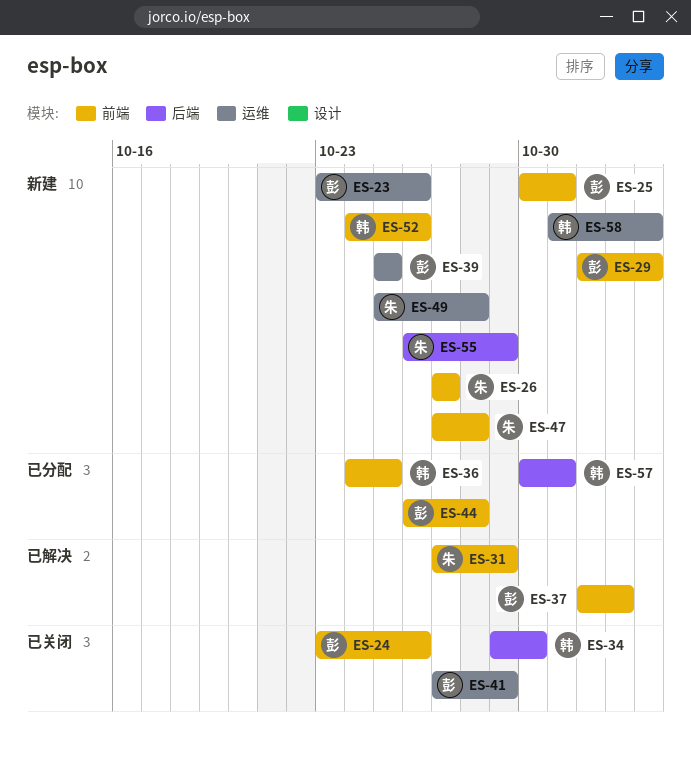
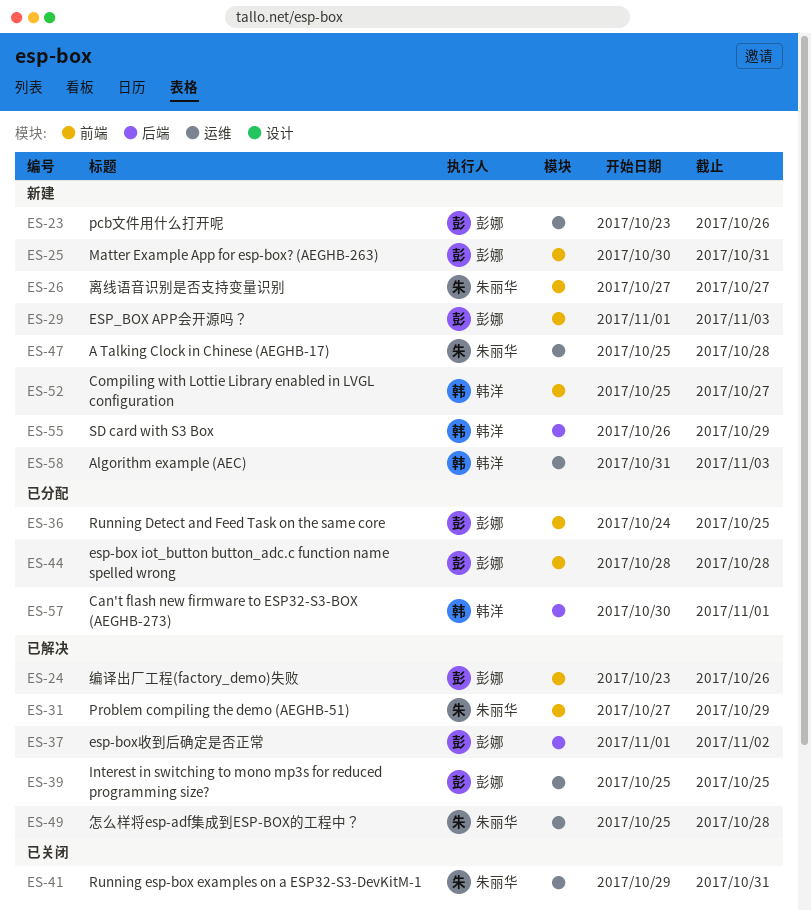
ES-24, status: 已关闭 -> 已解决
ES-34: present -> none
ES-36, owner: 韩洋 -> 彭娜
ES-37, label: 前端 -> 后端
ES-39, status: 新建 -> 已解决
ES-41, owner: 彭娜 -> 朱丽华
ES-41, start: Oct 27 -> Oct 29
ES-41, due: Oct 29 -> Oct 31
ES-44, start: Oct 26 -> Oct 28
ES-47, label: 前端 -> 运维
ES-47, start: Oct 27 -> Oct 25
ES-49, status: 新建 -> 已解决
ES-52, start: Oct 24 -> Oct 25
ES-52, due: Oct 26 -> Oct 27
ES-55, owner: 朱丽华 -> 韩洋
ES-57, due: Oct 31 -> Nov 1

